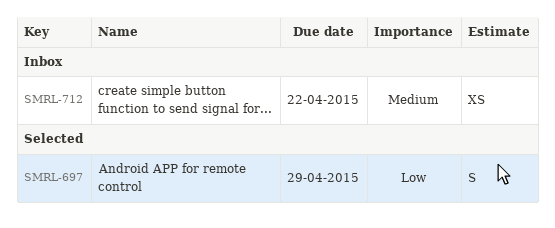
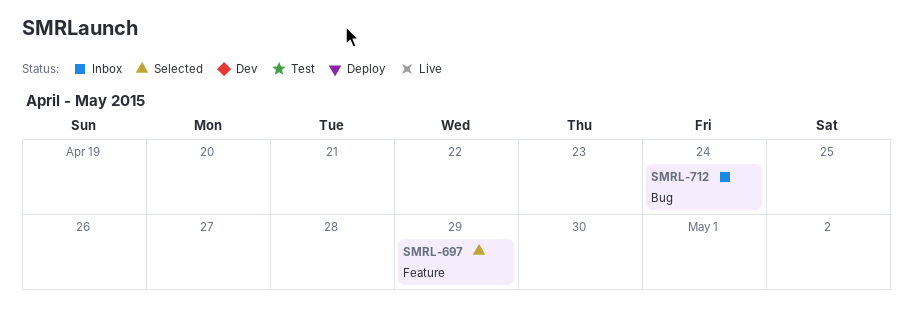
SMRL-712, due: Apr 22 -> Apr 24

